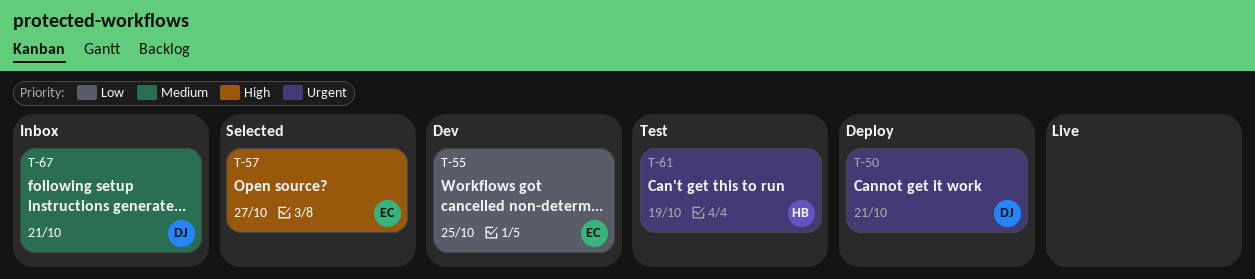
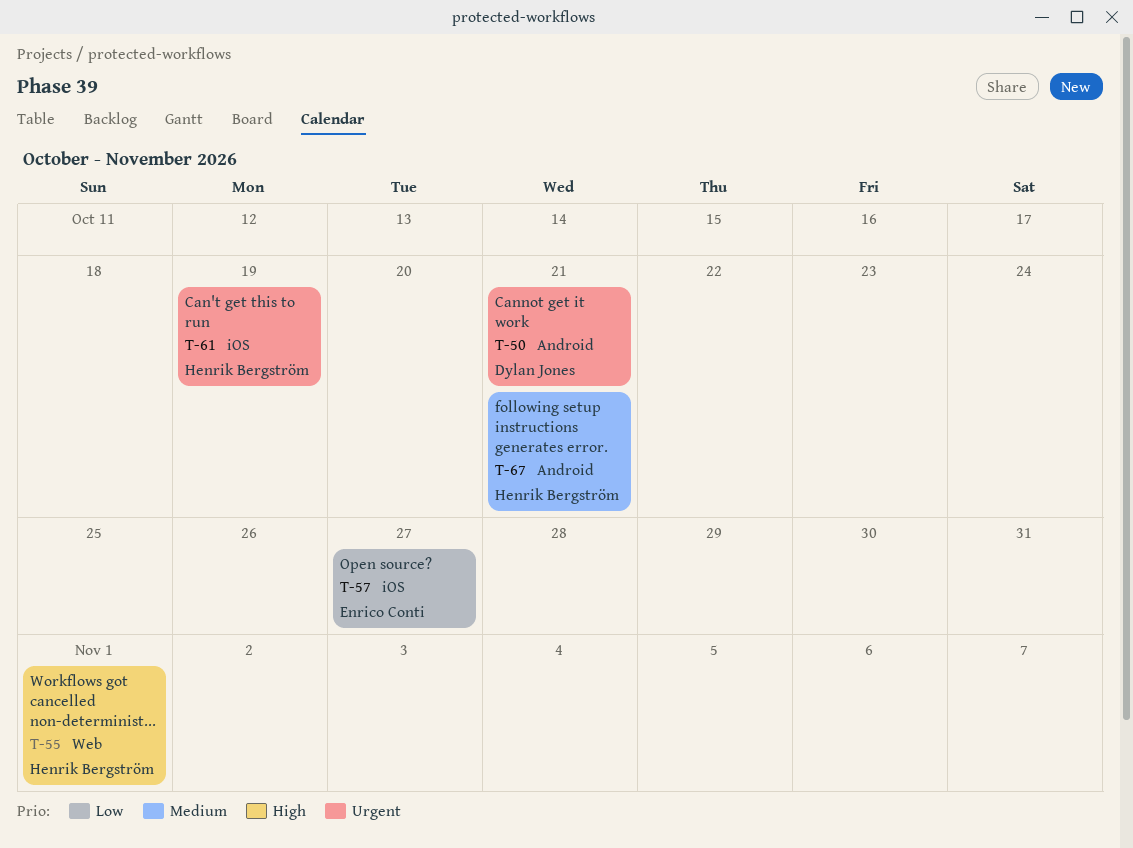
T-55, owner: Enrico Conti -> Henrik Bergström
T-55, priority: Low -> High
T-55, due: Oct 25 -> Nov 1
T-57, priority: High -> Low
T-67, owner: Dylan Jones -> Henrik Bergström

